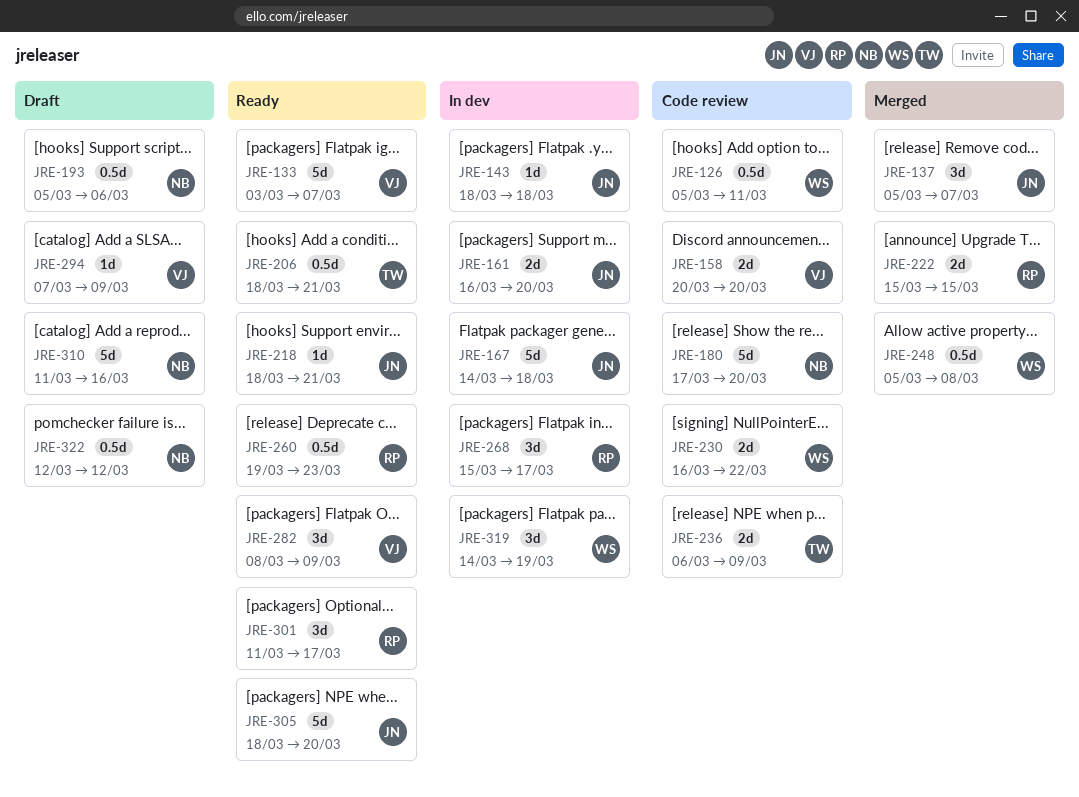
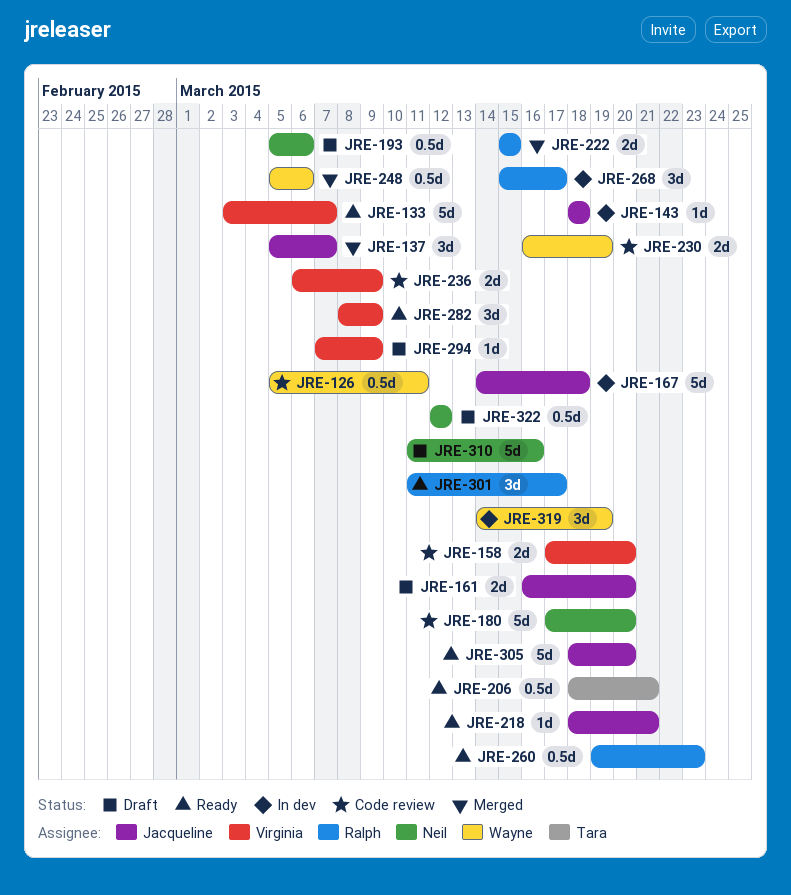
JRE-158, start: Mar 20 -> Mar 17
JRE-161, status: In dev -> Draft
JRE-230, due: Mar 22 -> Mar 19
JRE-236, owner: Tara -> Virginia
JRE-248, due: Mar 8 -> Mar 6

